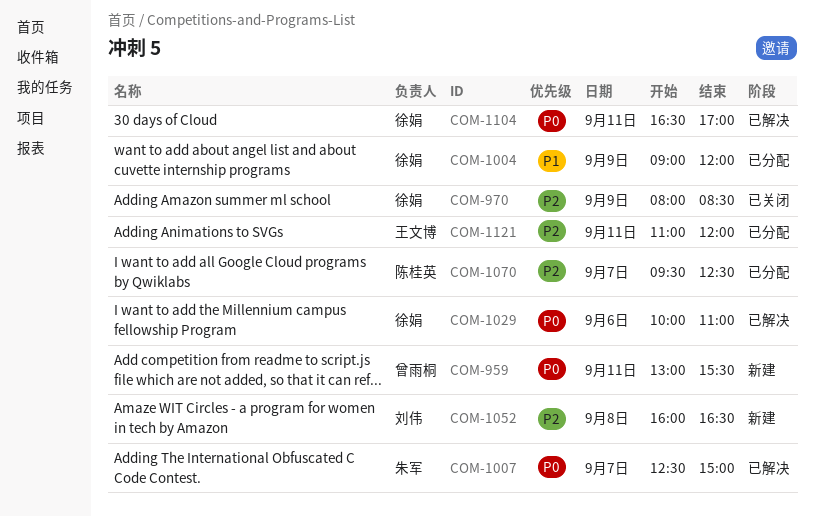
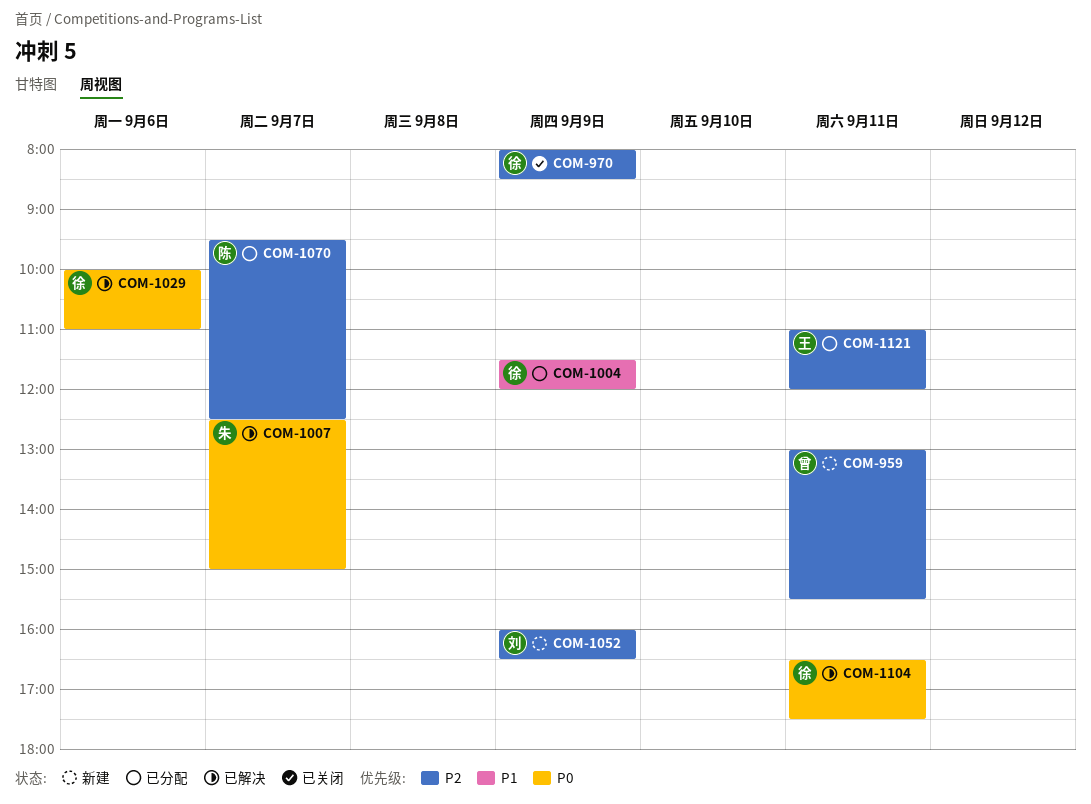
COM-959, priority: P0 -> P2
COM-1004, begins: 09:00 -> 11:30
COM-1052, day: Sep 8 -> Sep 9
COM-1104, ends: 17:00 -> 17:30

